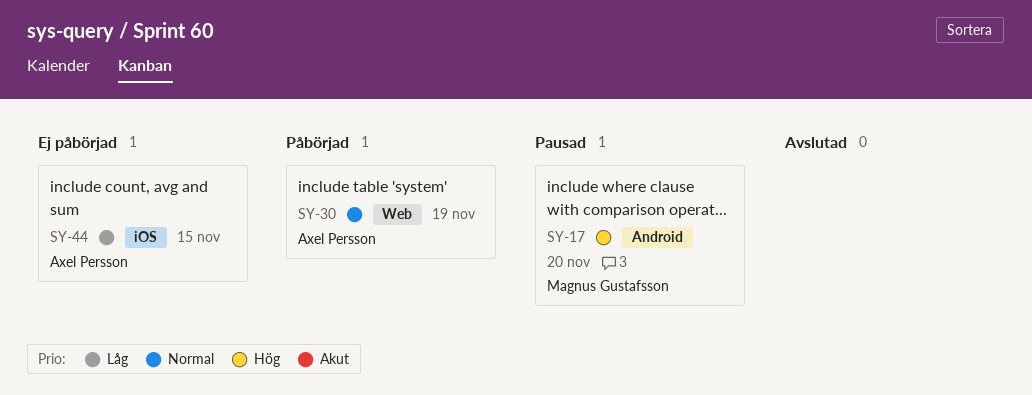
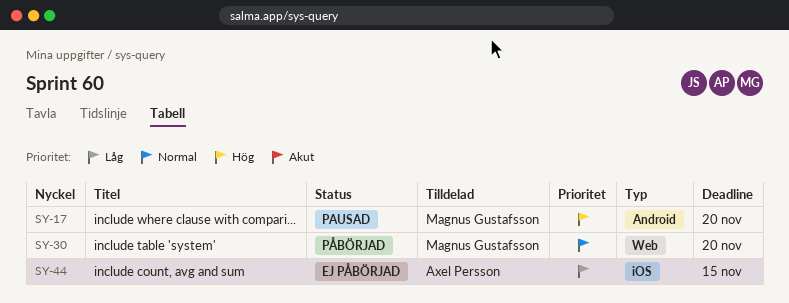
SY-30, owner: Axel Persson -> Magnus Gustafsson
SY-30, due: Nov 19 -> Nov 20

